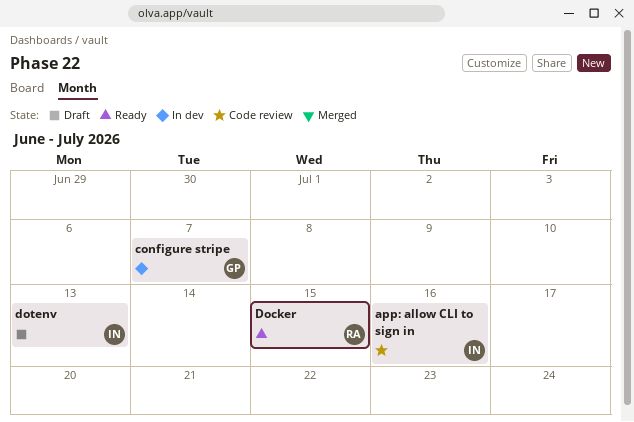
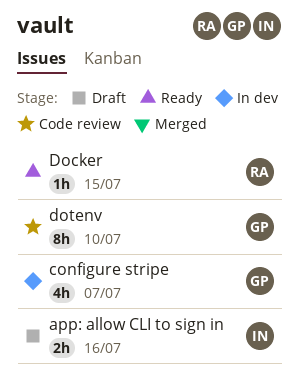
app: allow CLI to sign in, status: Code review -> Draft
dotenv, status: Draft -> Code review
dotenv, owner: IN -> GP
dotenv, due: Jul 13 -> Jul 10

